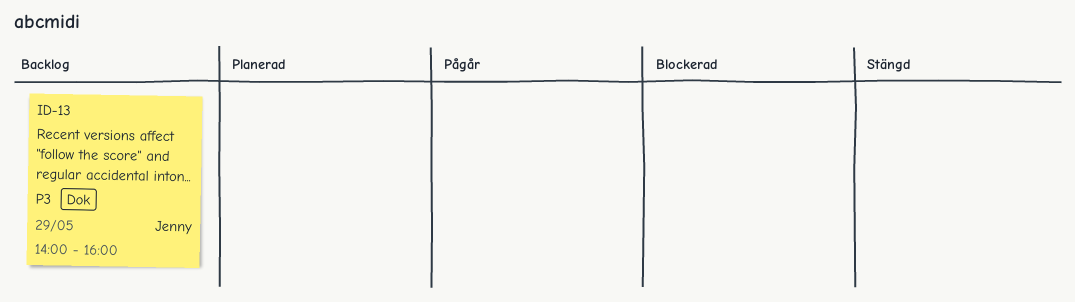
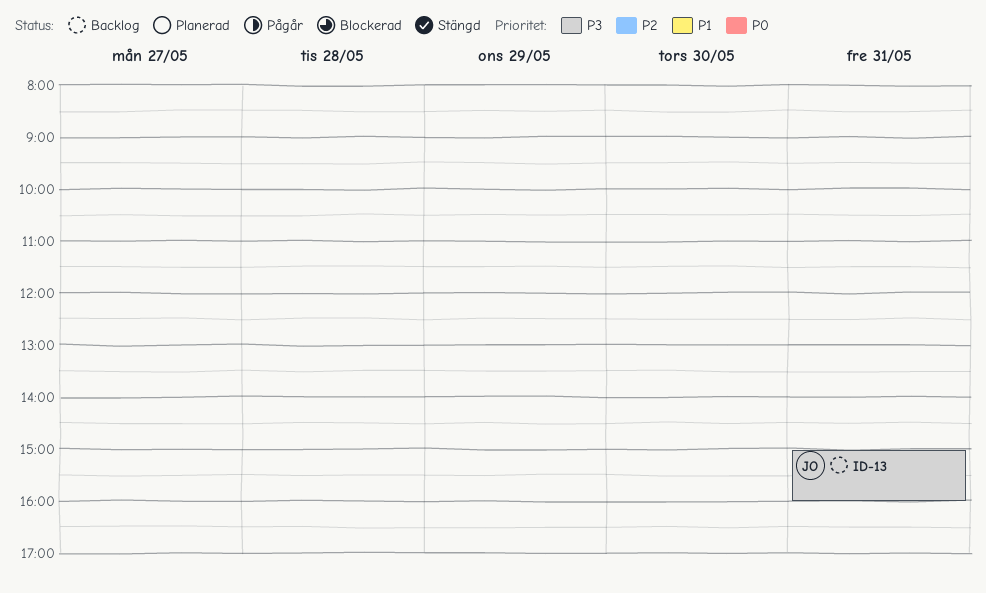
ID-13, day: May 29 -> May 31
ID-13, begins: 14:00 -> 15:00

